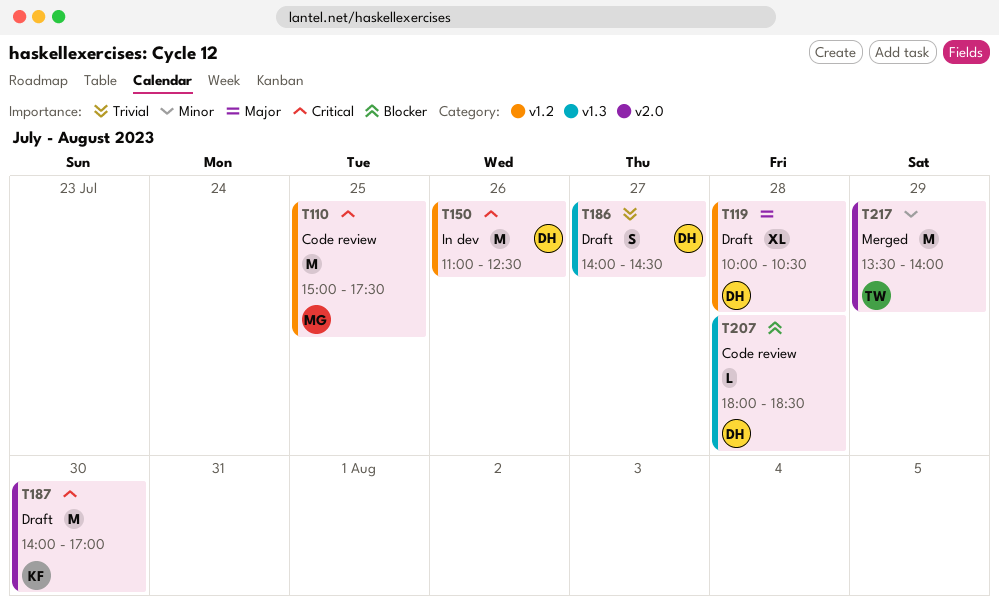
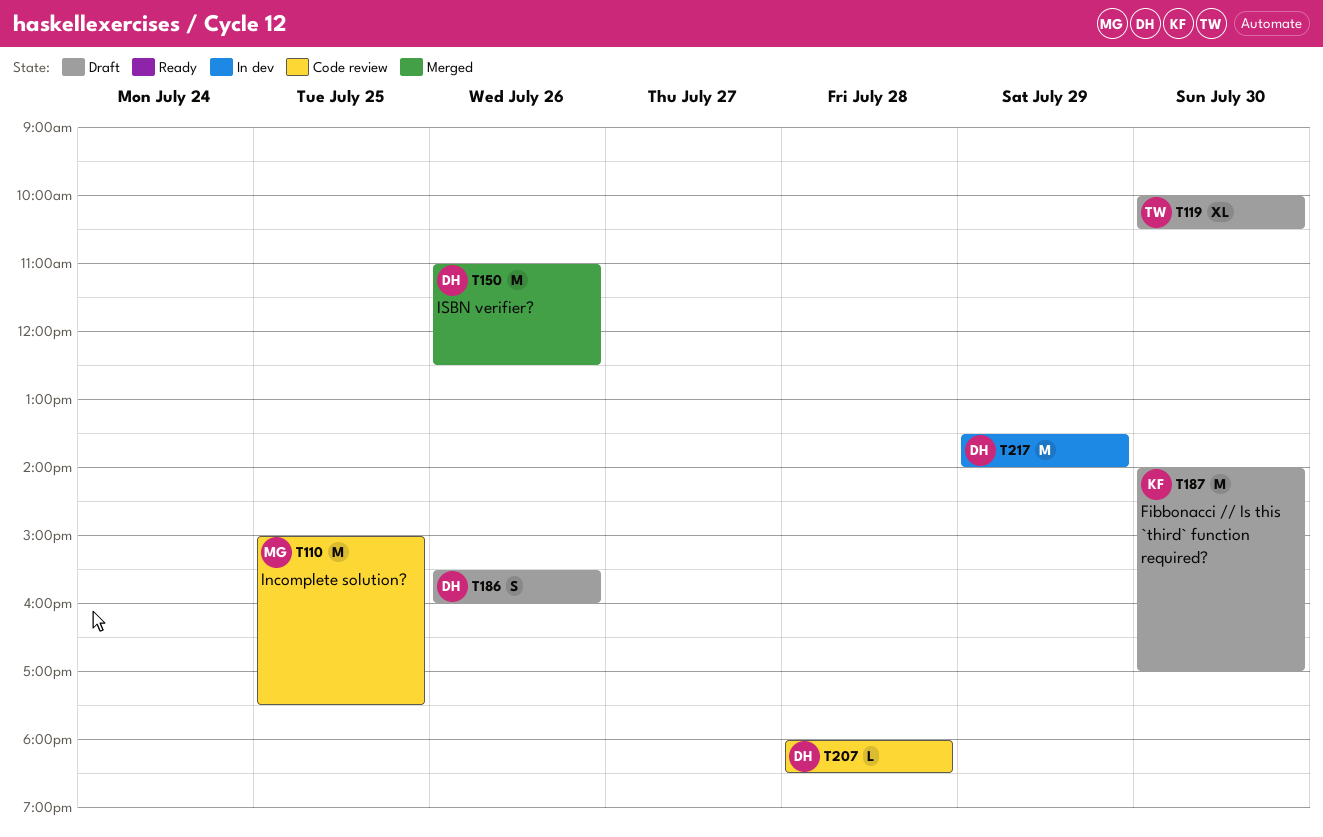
T119, owner: DH -> TW
T119, day: Jul 28 -> Jul 30
T150, status: In dev -> Merged
T186, day: Jul 27 -> Jul 26
T186, begins: 14:00 -> 15:30
T186, ends: 14:30 -> 16:00
T217, status: Merged -> In dev
T217, owner: TW -> DH

